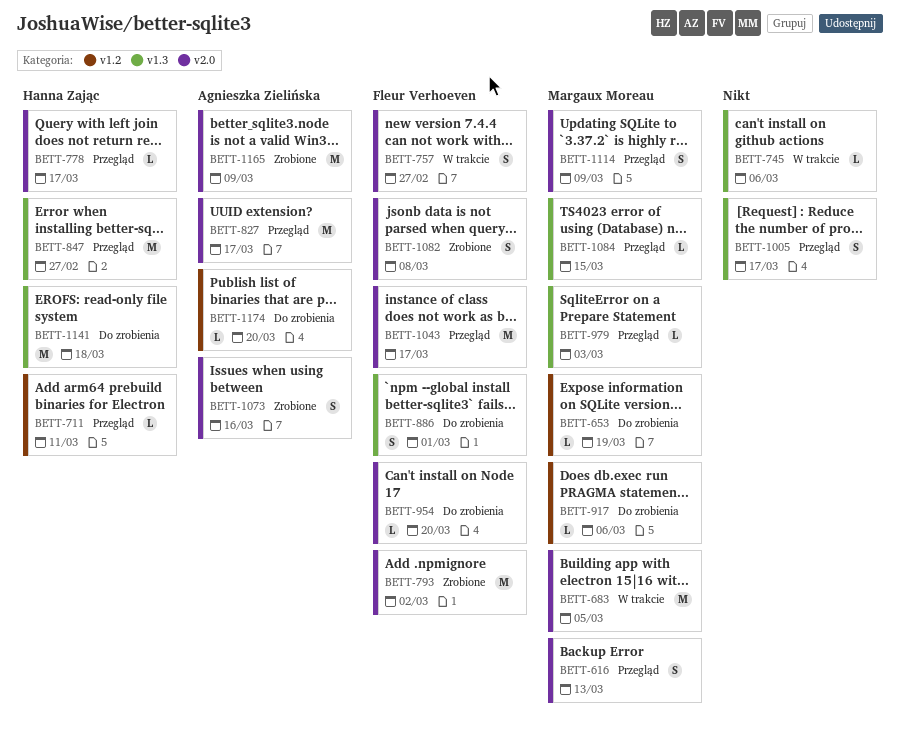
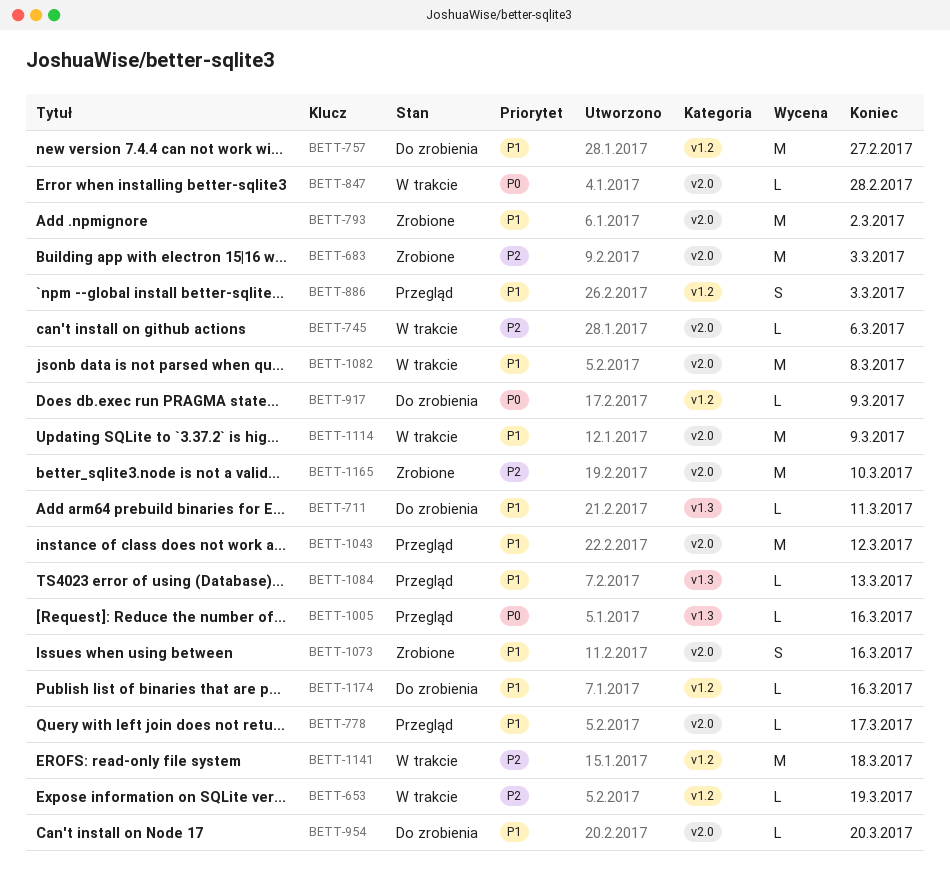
BETT-616: present -> none
BETT-653, status: Do zrobienia -> W trakcie
BETT-683, status: W trakcie -> Zrobione
BETT-683, due: Mar 5 -> Mar 3
BETT-711, status: Przegląd -> Do zrobienia
BETT-711, label: v1.2 -> v1.3
BETT-745, label: v1.3 -> v2.0
BETT-757, status: W trakcie -> Do zrobienia
BETT-757, label: v2.0 -> v1.2
BETT-757, estimate: S -> M
BETT-827: present -> none
BETT-847, status: Przegląd -> W trakcie
BETT-847, label: v1.3 -> v2.0
BETT-847, estimate: M -> L
BETT-847, due: Feb 27 -> Feb 28
BETT-886, status: Do zrobienia -> Przegląd
BETT-886, label: v1.3 -> v1.2
BETT-886, due: Mar 1 -> Mar 3
BETT-917, due: Mar 6 -> Mar 9
BETT-979: present -> none
BETT-1005, estimate: S -> L
BETT-1005, due: Mar 17 -> Mar 16
BETT-1043, due: Mar 17 -> Mar 12
BETT-1082, status: Zrobione -> W trakcie
BETT-1082, estimate: S -> M
BETT-1084, due: Mar 15 -> Mar 13
BETT-1114, status: Przegląd -> W trakcie
BETT-1114, estimate: S -> M
BETT-1141, status: Do zrobienia -> W trakcie
BETT-1141, label: v1.3 -> v1.2
BETT-1165, due: Mar 9 -> Mar 10
BETT-1174, due: Mar 20 -> Mar 16

